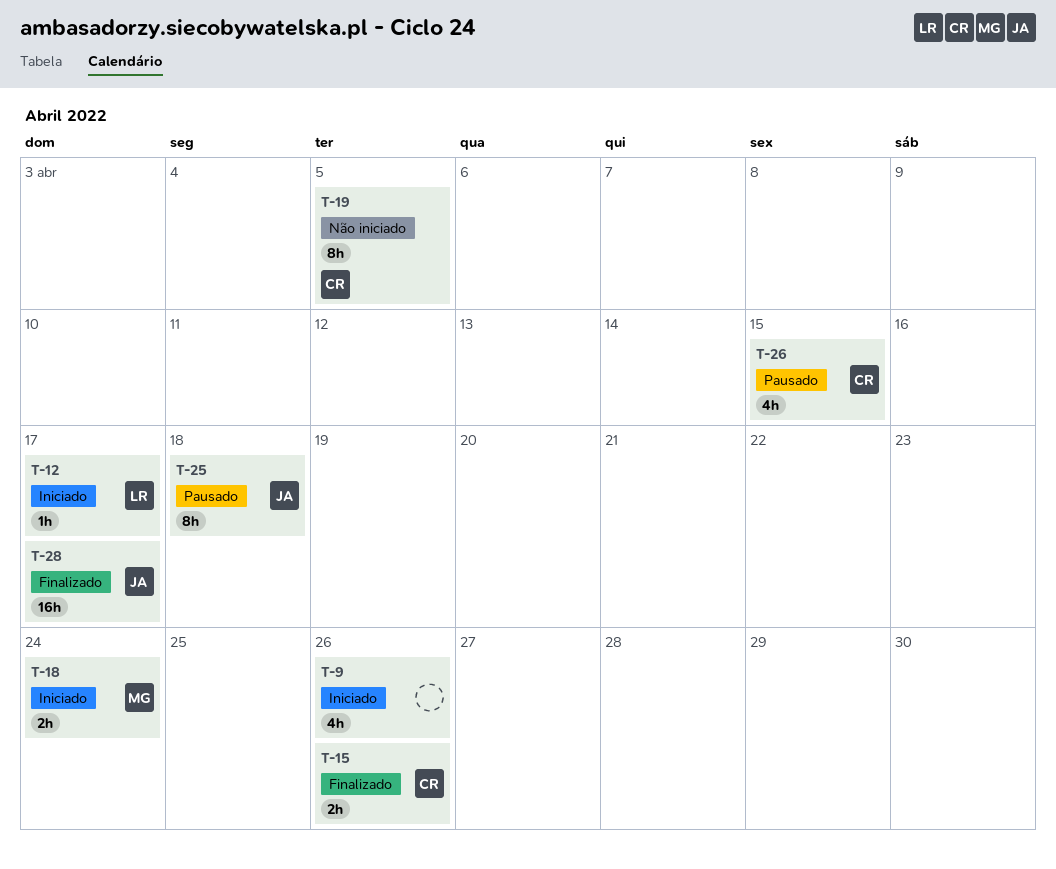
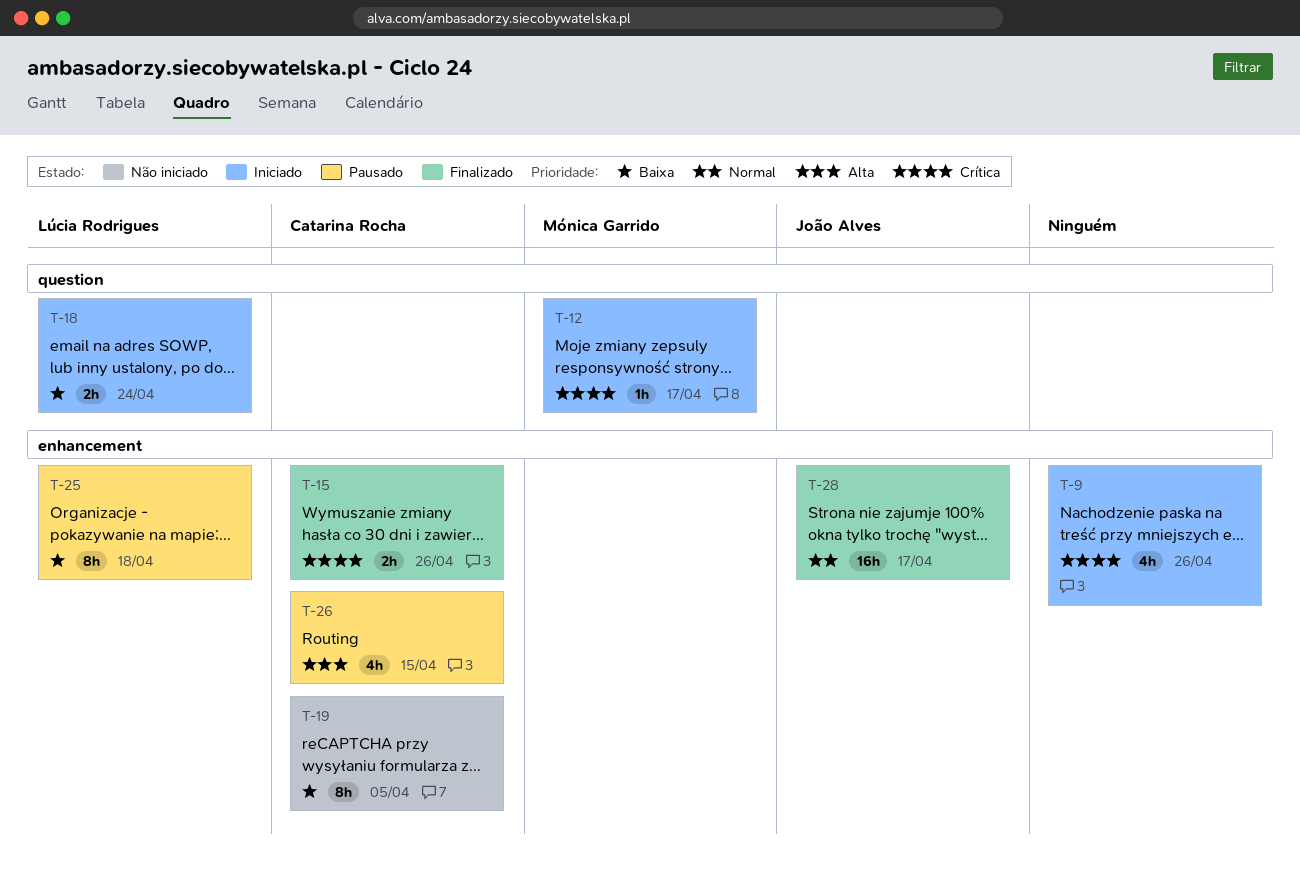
T-12, owner: Lúcia Rodrigues -> Mónica Garrido
T-18, owner: Mónica Garrido -> Lúcia Rodrigues
T-25, owner: João Alves -> Lúcia Rodrigues

